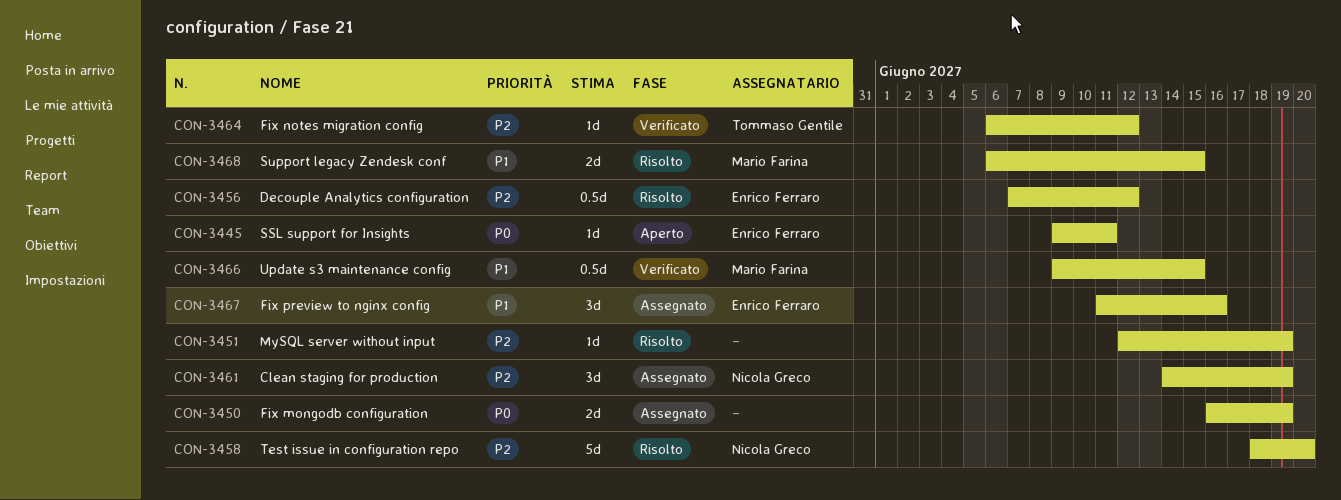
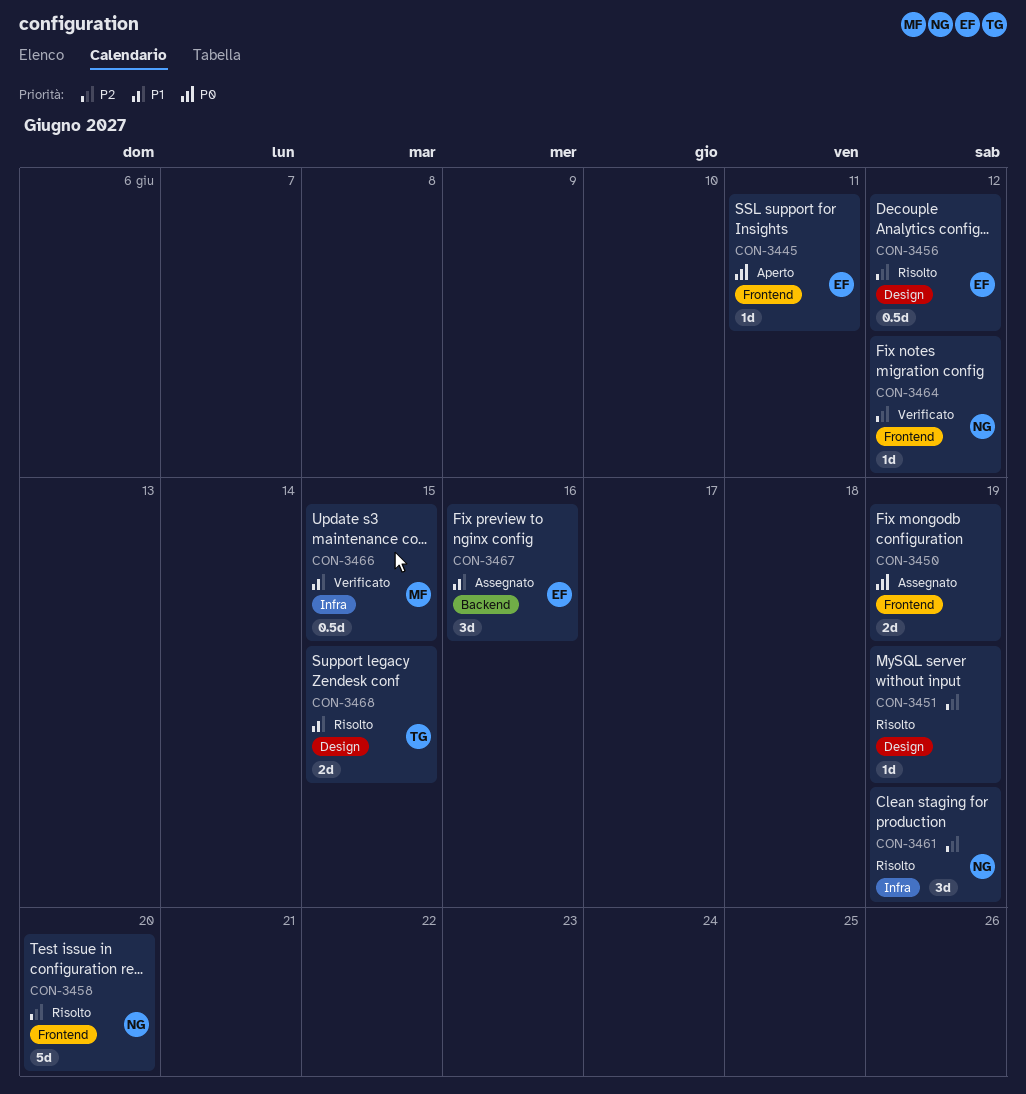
CON-3461, status: Assegnato -> Risolto
CON-3464, owner: Tommaso Gentile -> Nicola Greco
CON-3468, owner: Mario Farina -> Tommaso Gentile

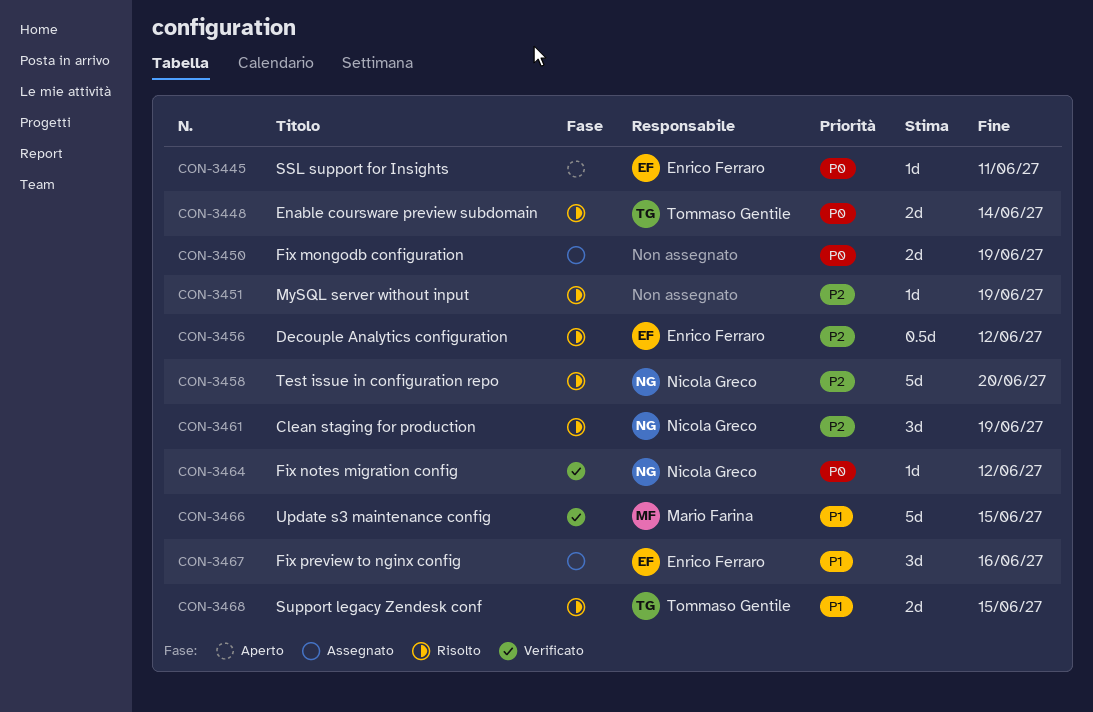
CON-3448: none -> present
CON-3464, priority: P2 -> P0
CON-3466, estimate: 0.5d -> 5d

